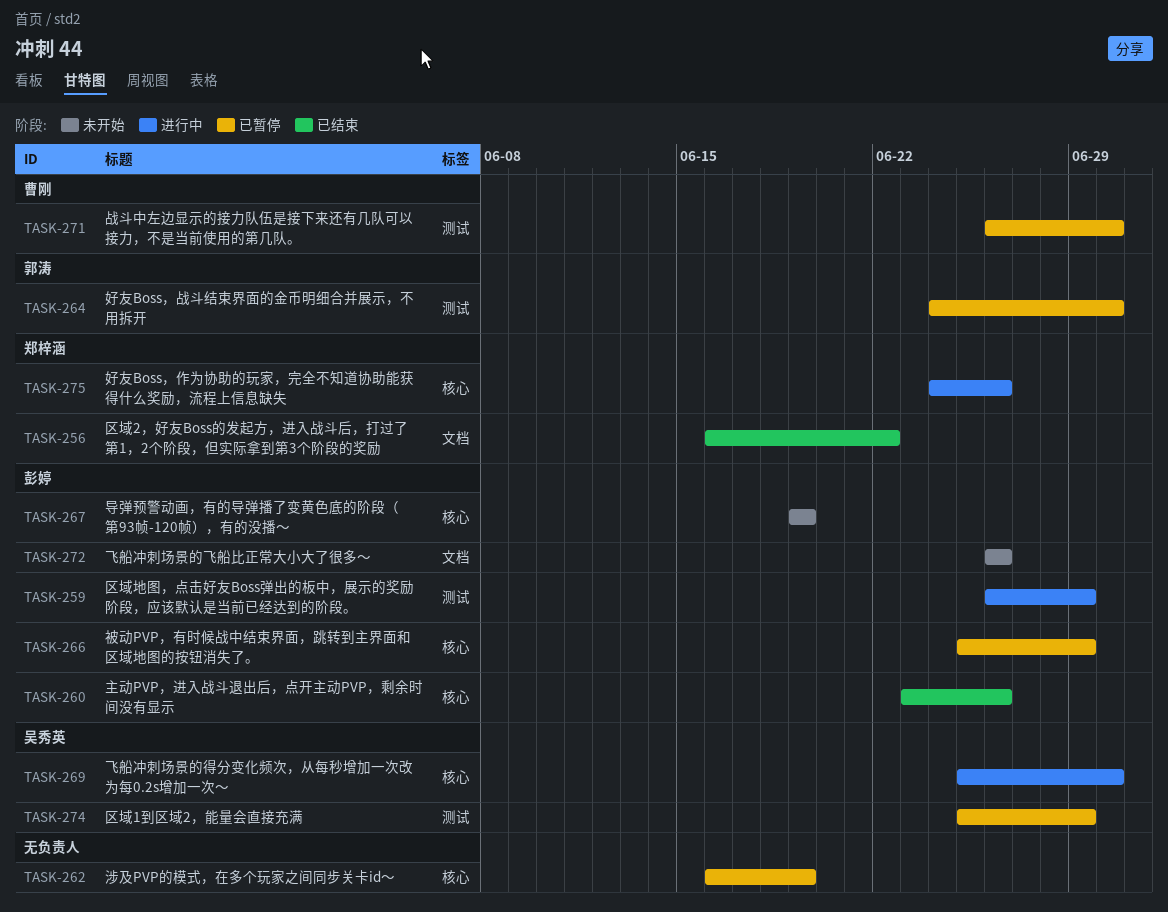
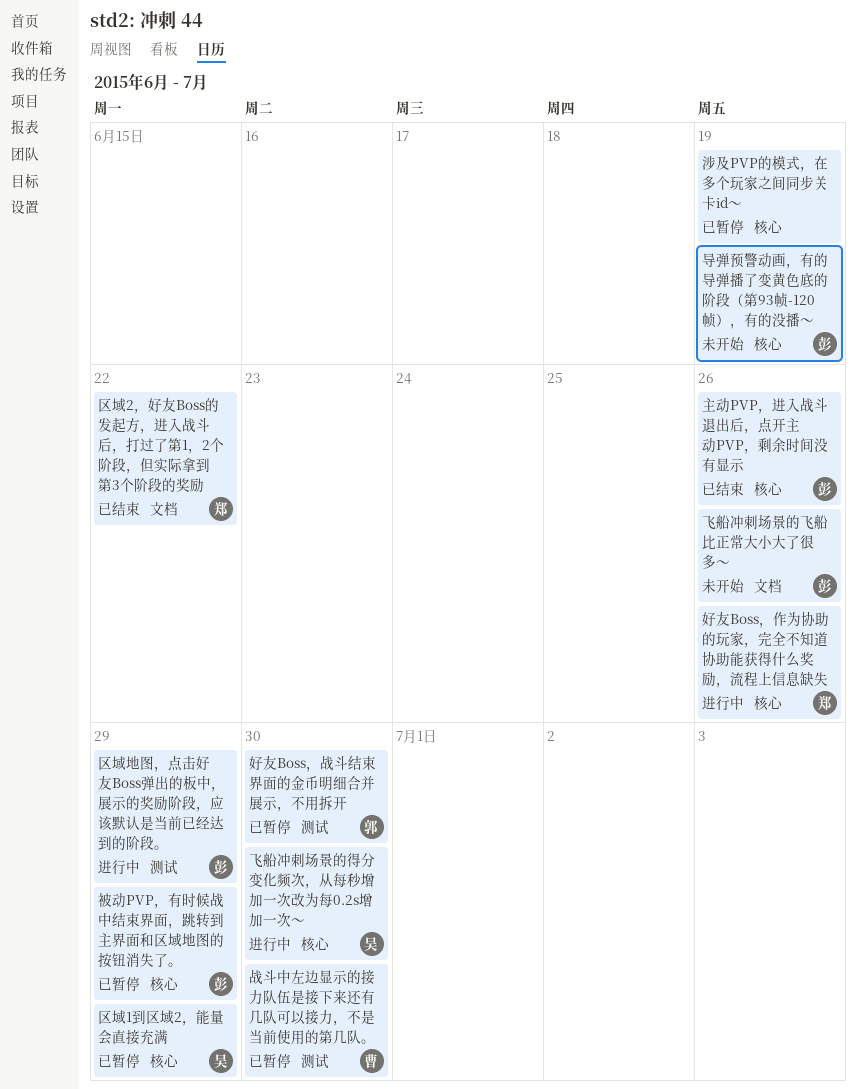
区域1到区域2，能量会直接充满, label: 测试 -> 核心

